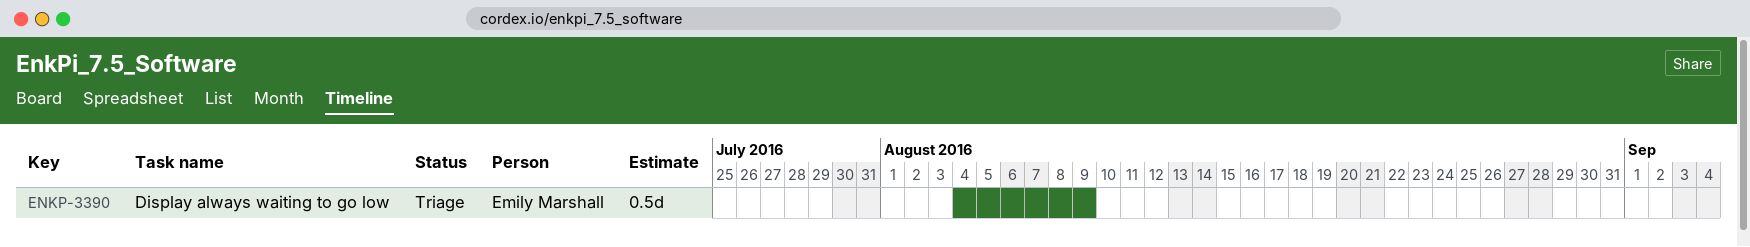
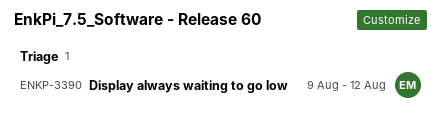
ENKP-3390, start: Aug 4 -> Aug 9
ENKP-3390, due: Aug 9 -> Aug 12

